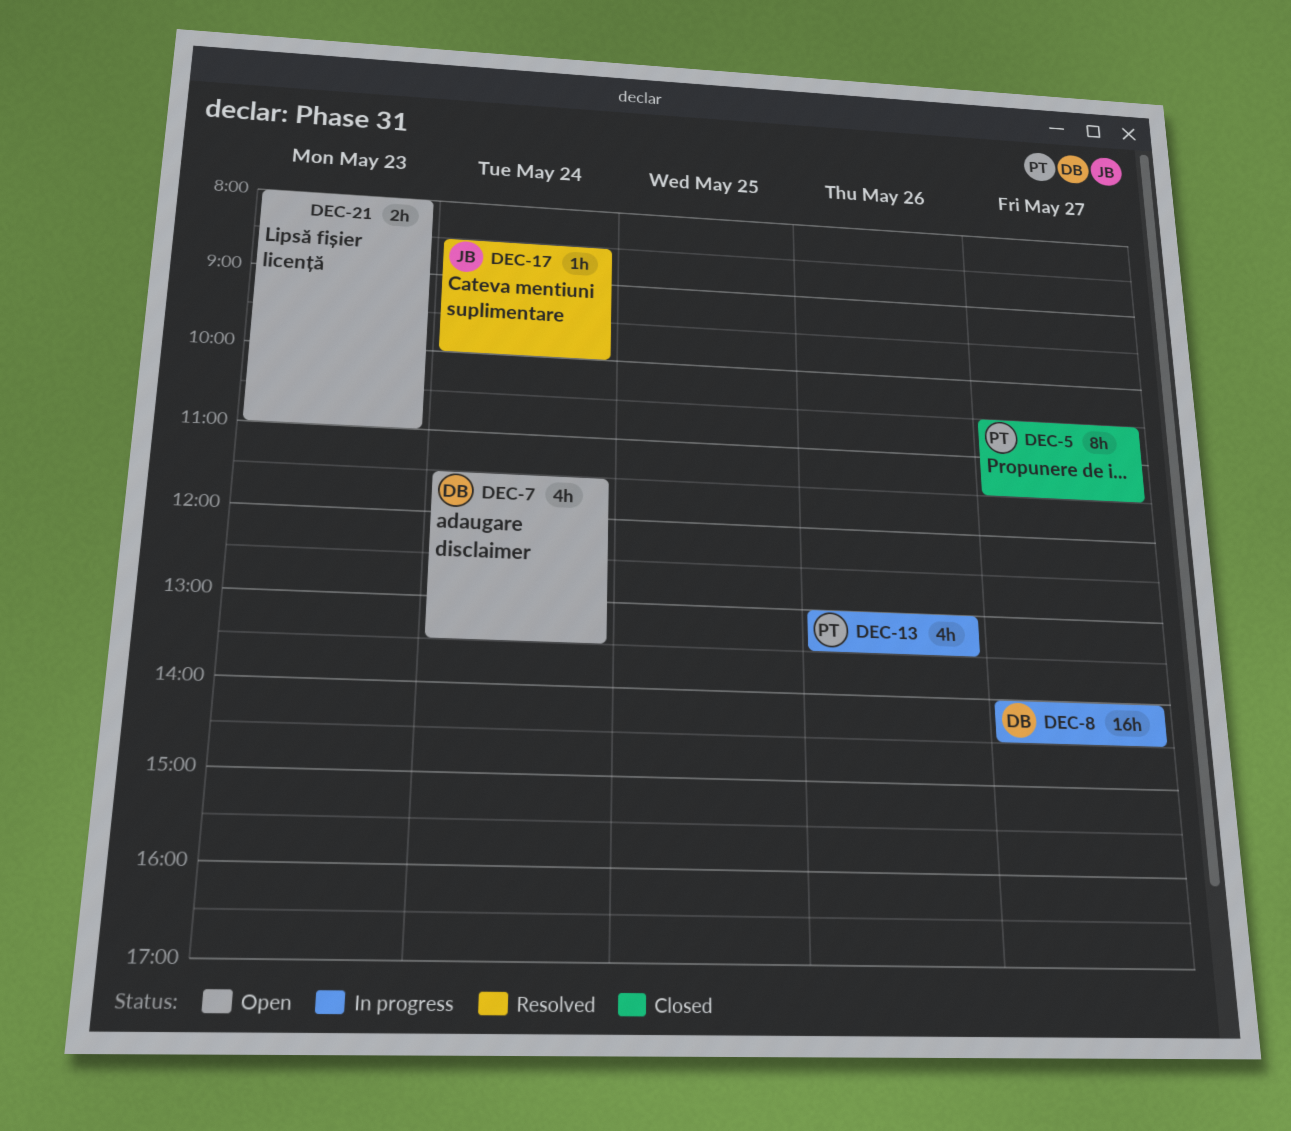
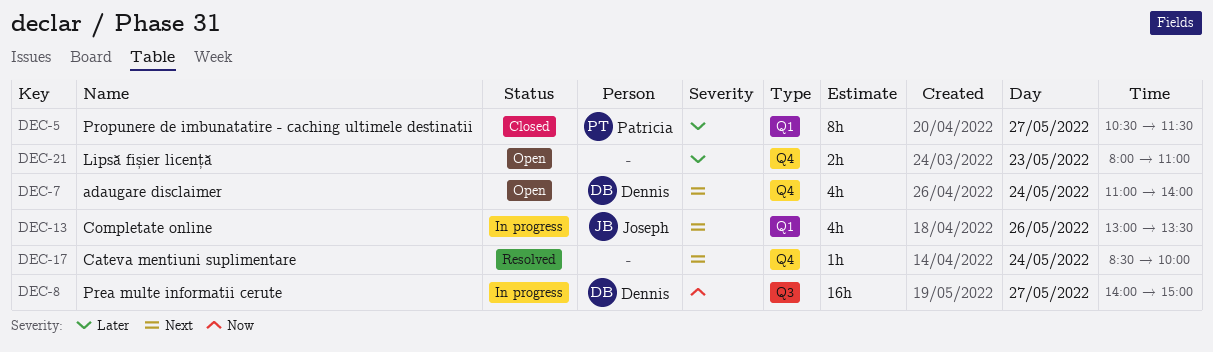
DEC-7, begins: 11:30 -> 11:00
DEC-7, ends: 13:30 -> 14:00
DEC-8, ends: 14:30 -> 15:00
DEC-13, owner: Patricia -> Joseph
DEC-17, owner: Joseph -> none

